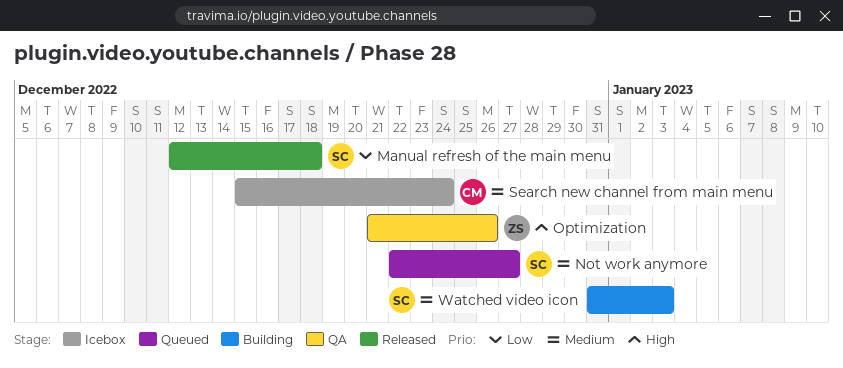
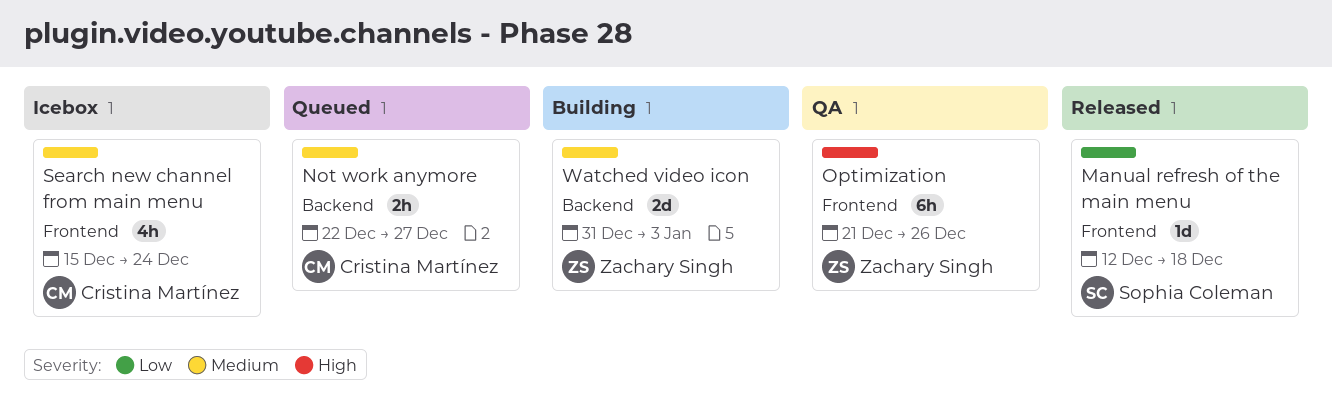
Not work anymore, owner: Sophia Coleman -> Cristina Martínez
Watched video icon, owner: Sophia Coleman -> Zachary Singh

